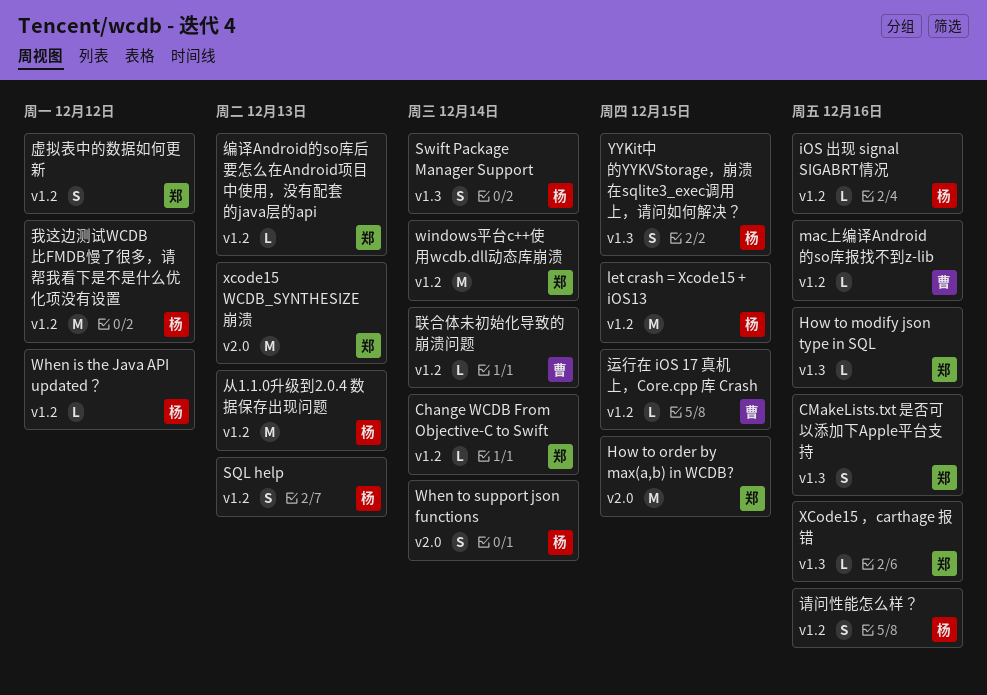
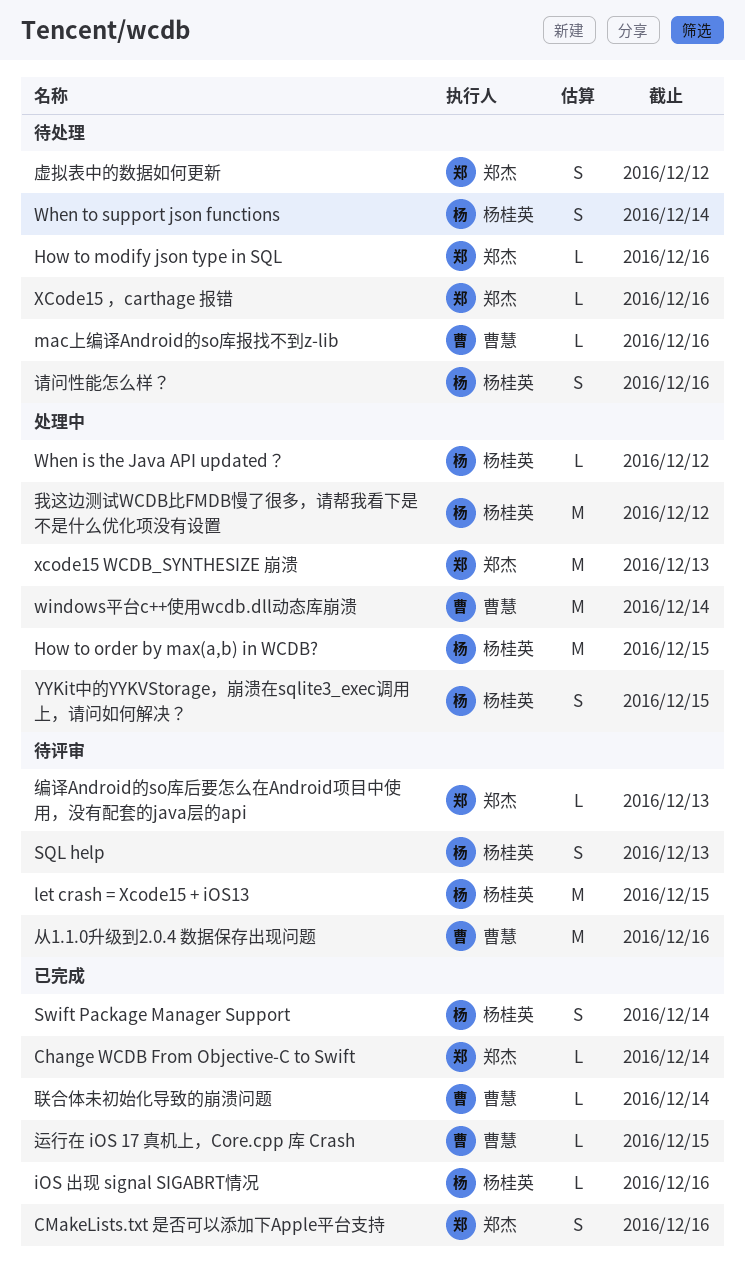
How to order by max(a,b) in WCDB?, owner: 郑杰 -> 杨桂英
windows平台c++使用wcdb.dll动态库崩溃, owner: 郑杰 -> 曹慧
从1.1.0升级到2.0.4 数据保存出现问题, owner: 杨桂英 -> 曹慧
从1.1.0升级到2.0.4 数据保存出现问题, due: Dec 13 -> Dec 16

